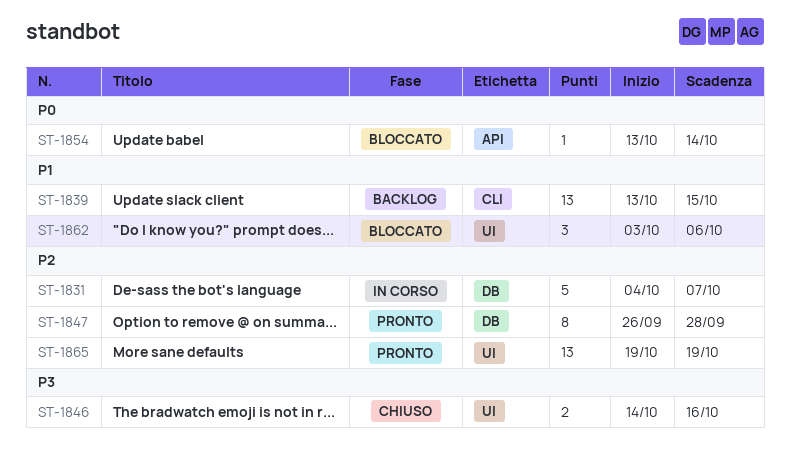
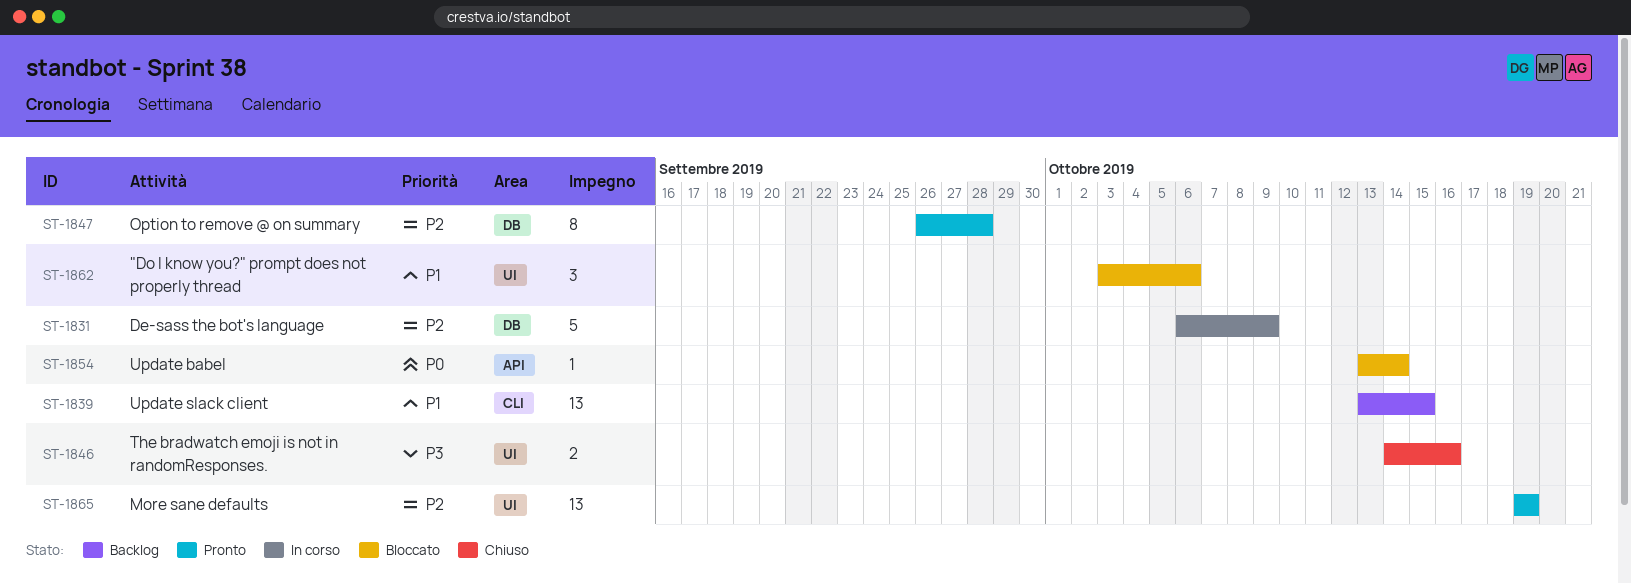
ST-1831, start: Oct 4 -> Oct 6
ST-1831, due: Oct 7 -> Oct 9

